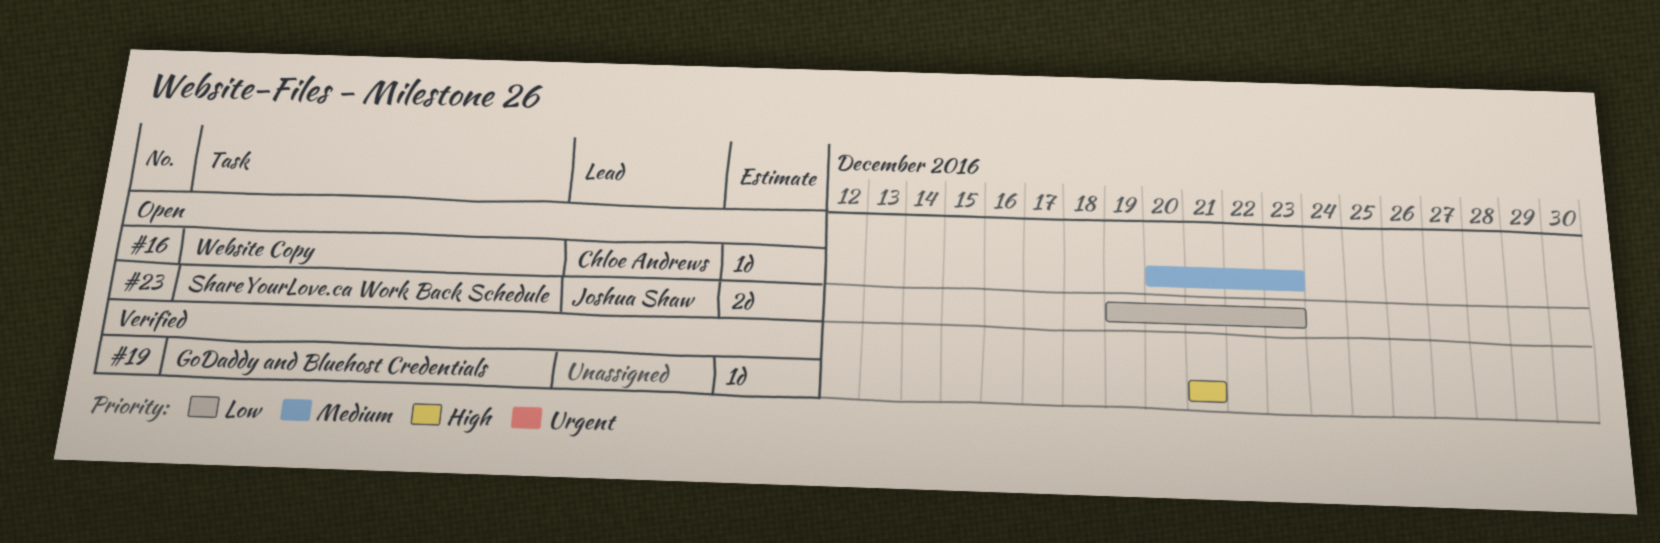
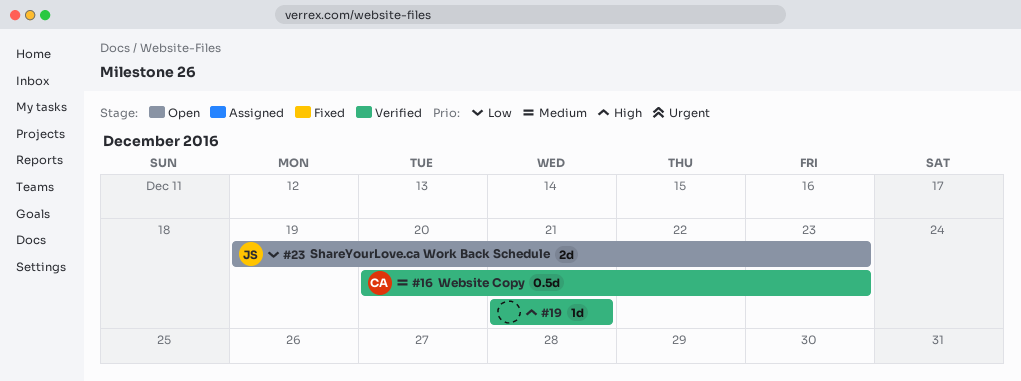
#16, status: Open -> Verified
#16, estimate: 1d -> 0.5d

